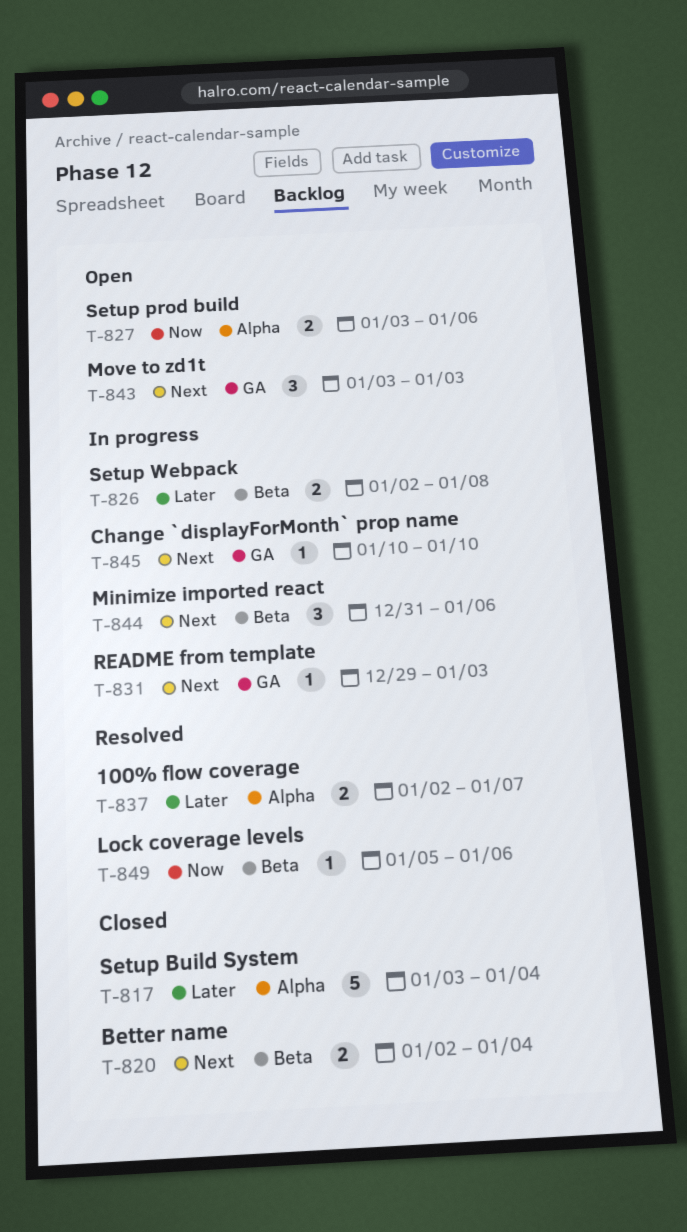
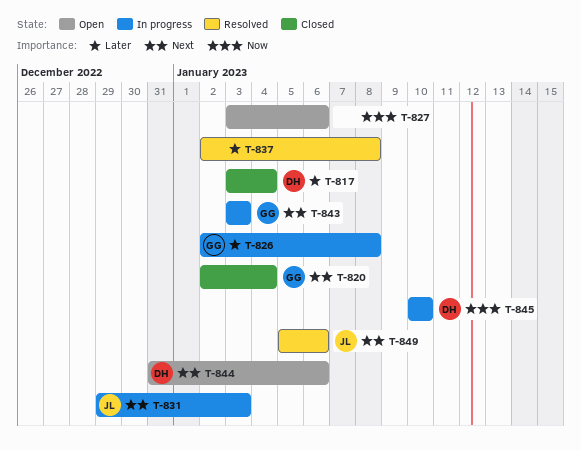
T-837, due: Jan 7 -> Jan 8
T-843, status: Open -> In progress
T-844, status: In progress -> Open
T-845, priority: Next -> Now
T-849, priority: Now -> Next

